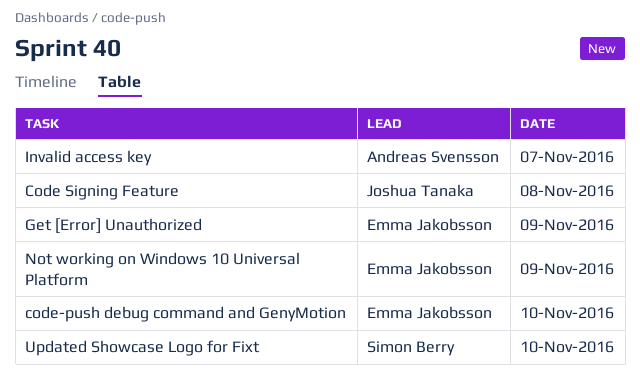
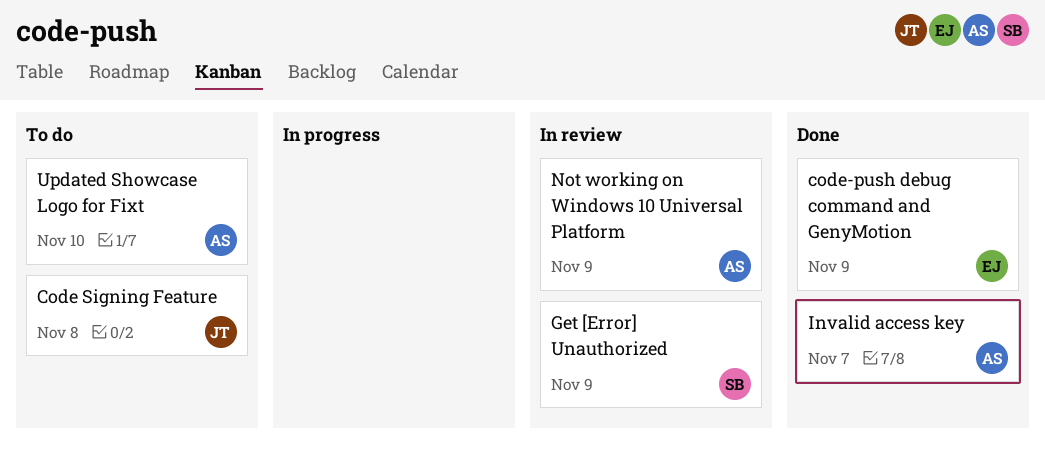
code-push debug command and GenyMotion, day: Nov 10 -> Nov 9
Get [Error] Unauthorized, owner: Emma Jakobsson -> Simon Berry
Not working on Windows 10 Universal Platform, owner: Emma Jakobsson -> Andreas Svensson
Updated Showcase Logo for Fixt, owner: Simon Berry -> Andreas Svensson

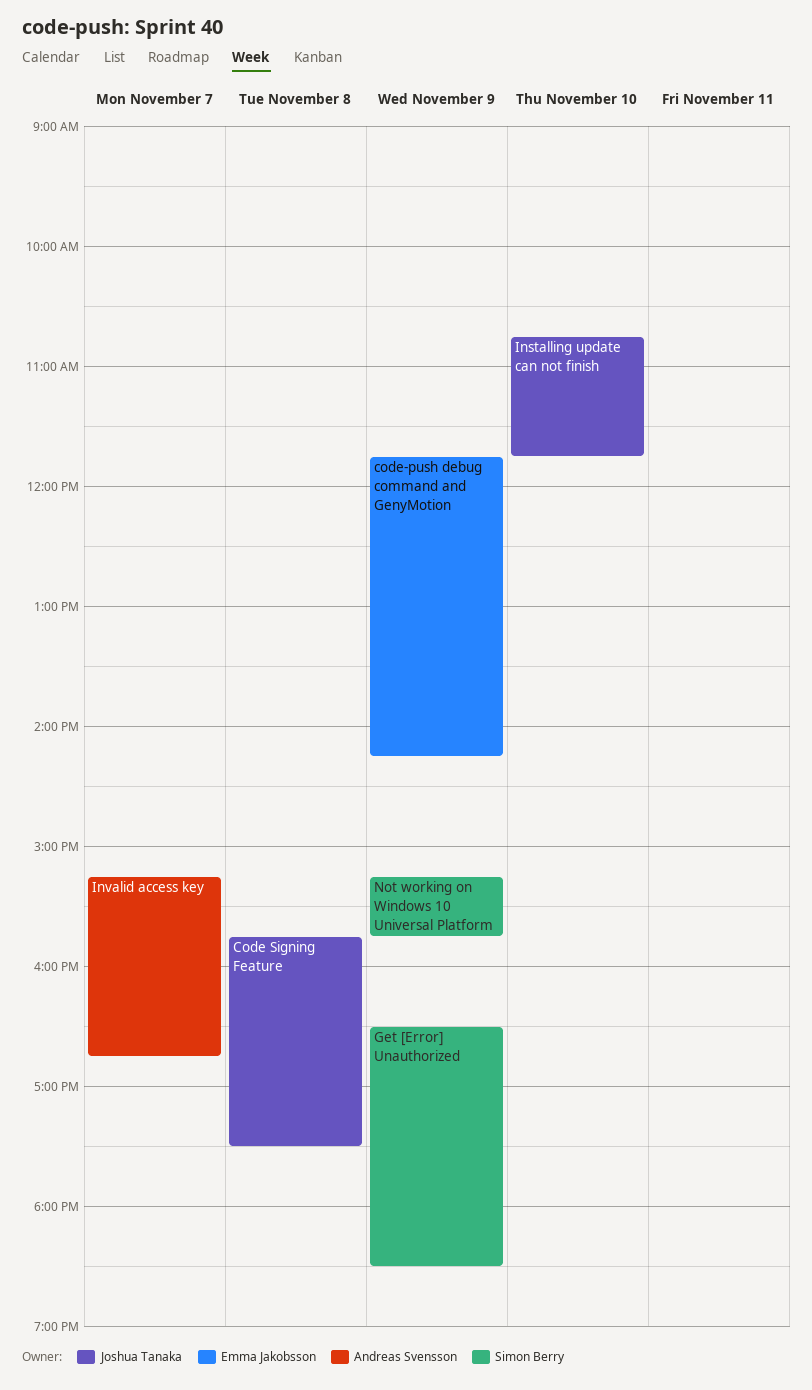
Installing update can not finish: none -> present
Not working on Windows 10 Universal Platform, owner: Andreas Svensson -> Simon Berry
Updated Showcase Logo for Fixt: present -> none

